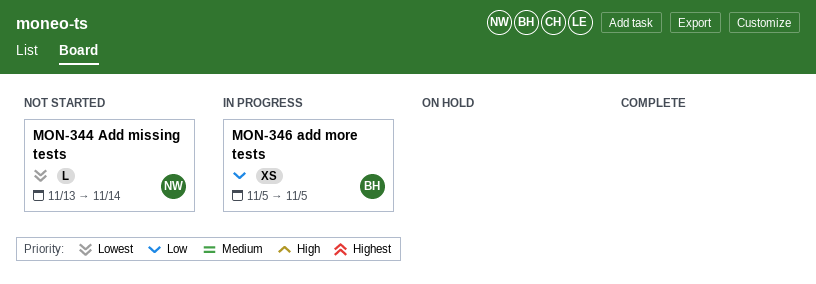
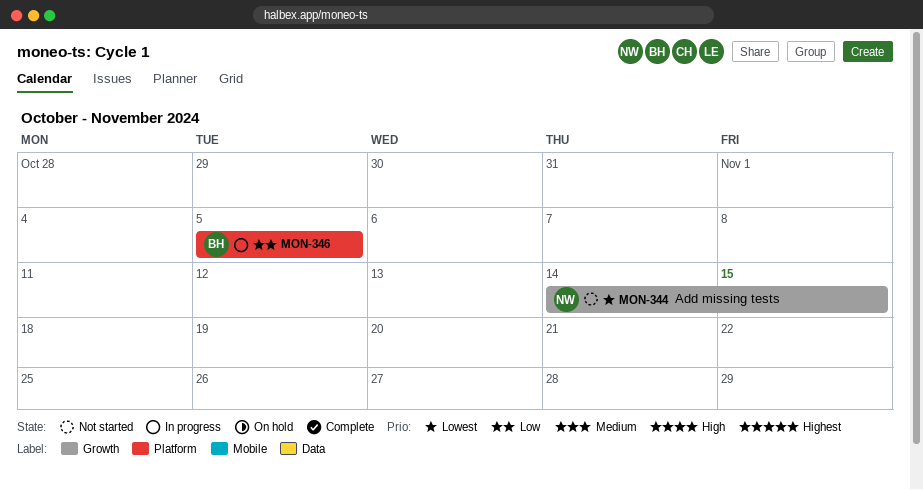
MON-344, start: Nov 13 -> Nov 14
MON-344, due: Nov 14 -> Nov 15

